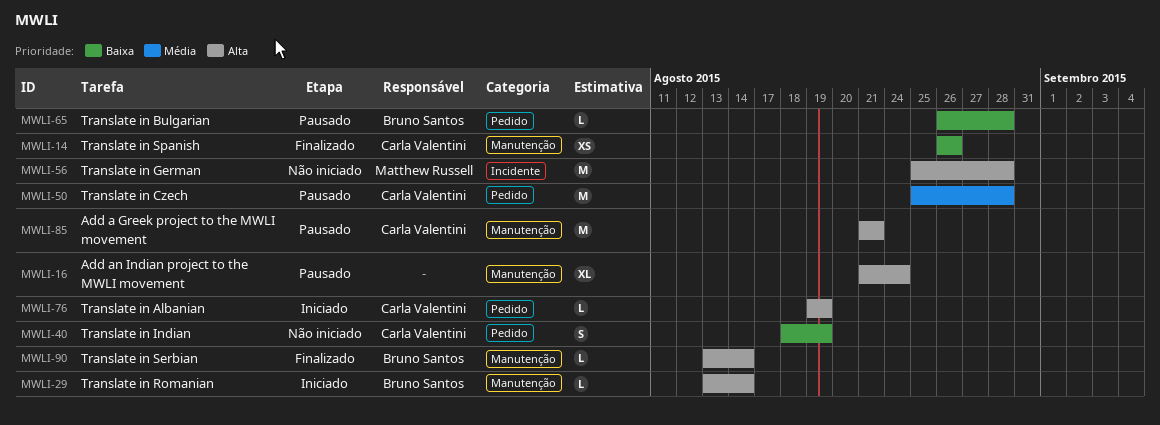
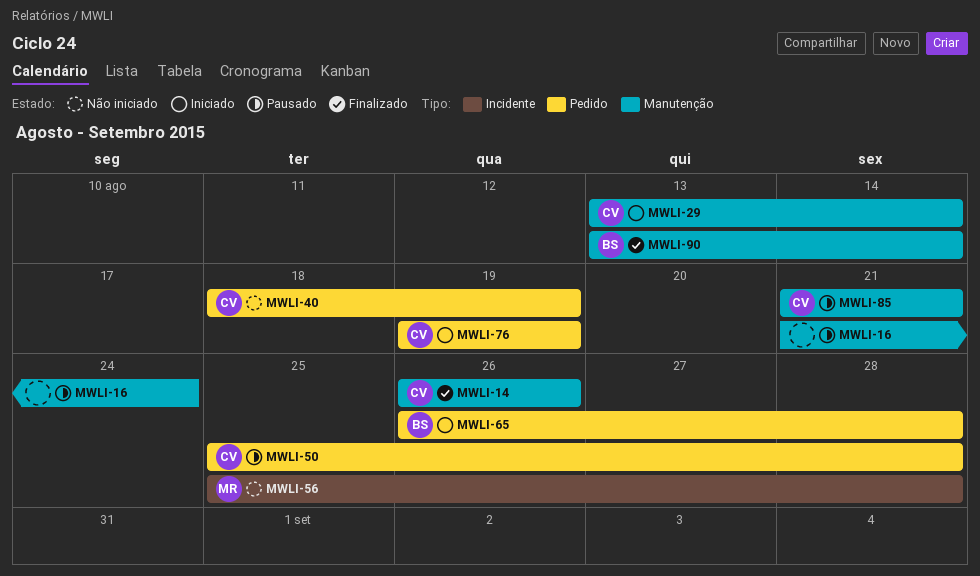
MWLI-29, owner: Bruno Santos -> Carla Valentini
MWLI-65, status: Pausado -> Iniciado

